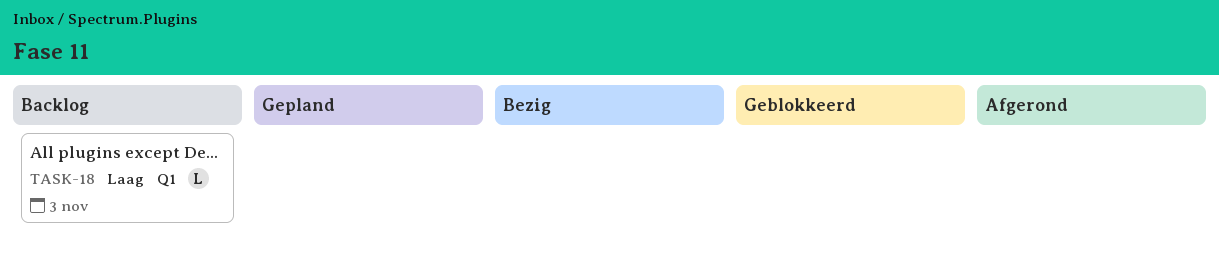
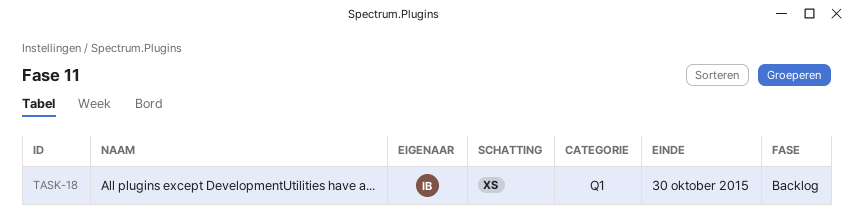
TASK-18, estimate: L -> XS
TASK-18, due: Nov 3 -> Oct 30

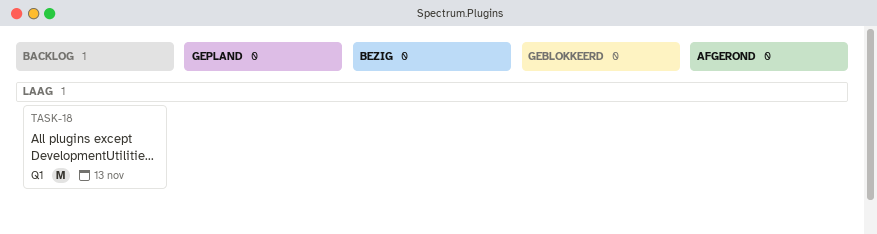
TASK-18, estimate: XS -> M
TASK-18, due: Oct 30 -> Nov 13

